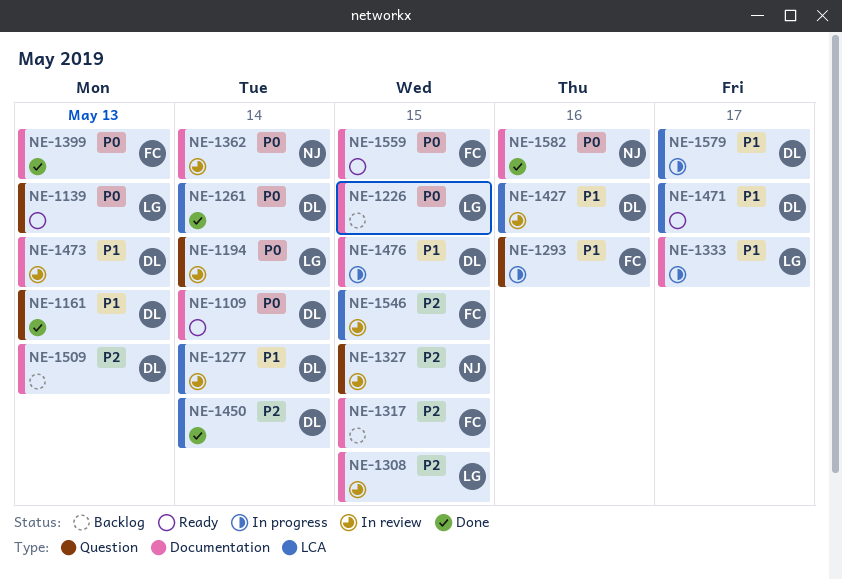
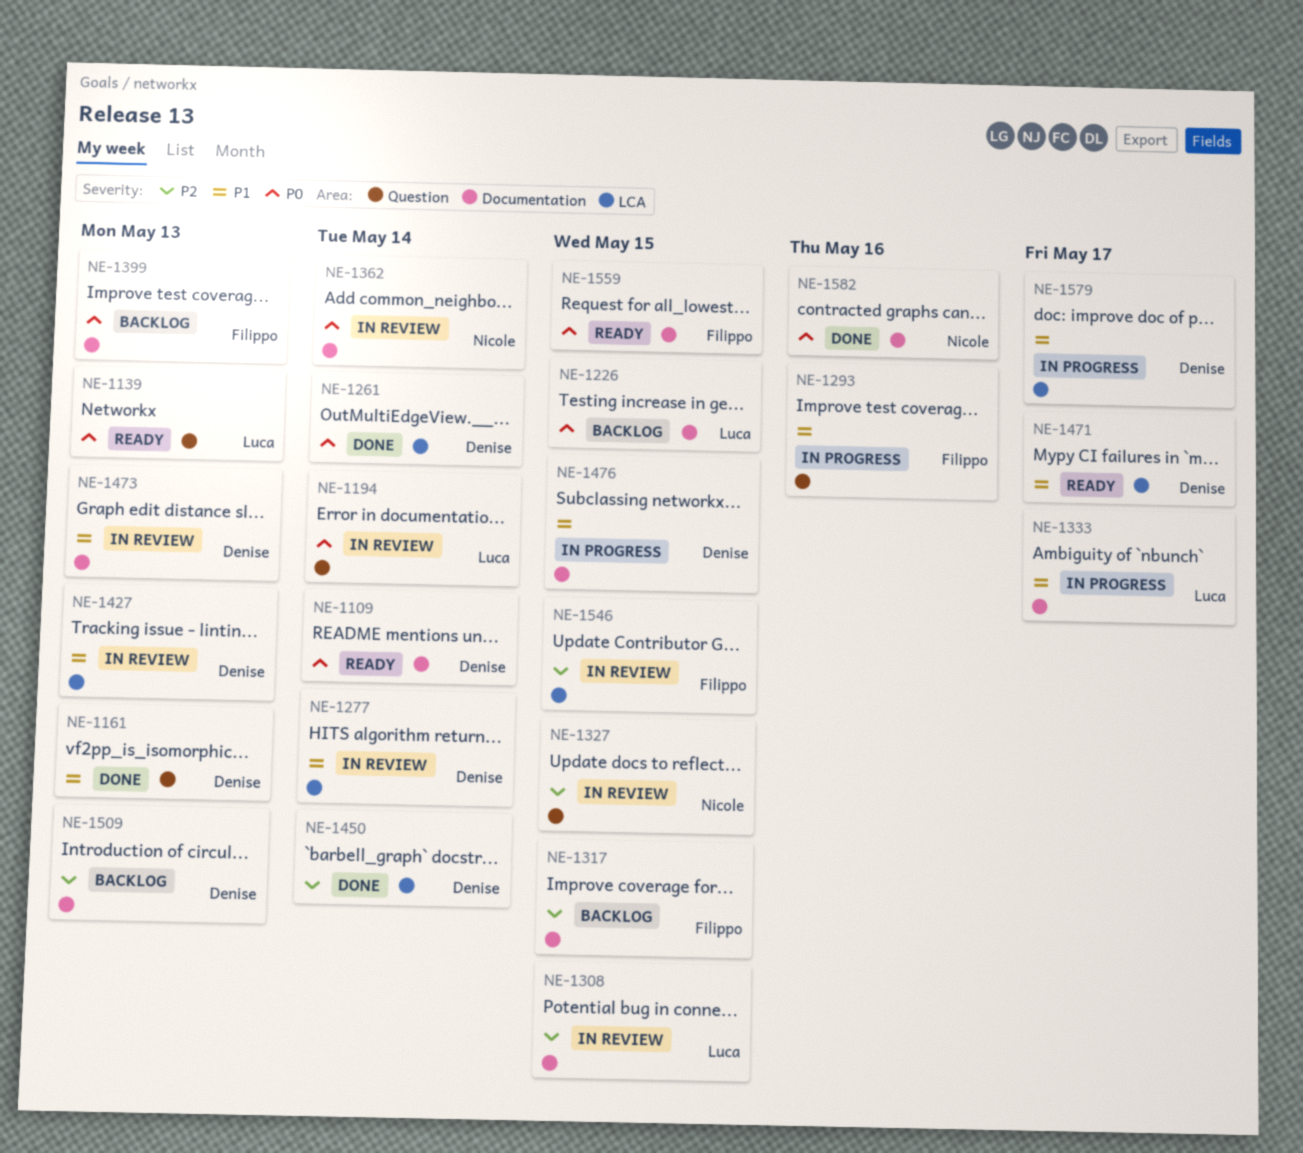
NE-1399, status: Done -> Backlog
NE-1427, due: May 16 -> May 13

